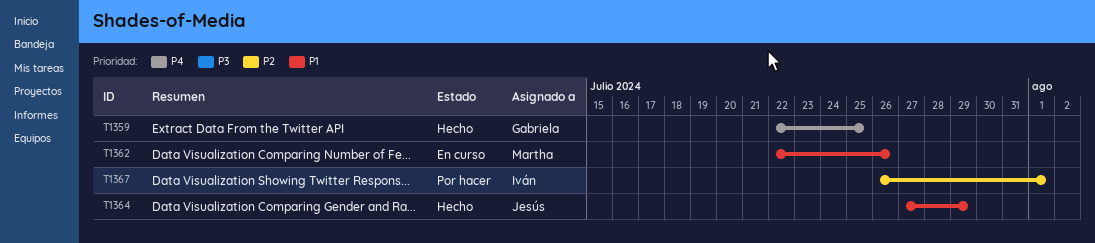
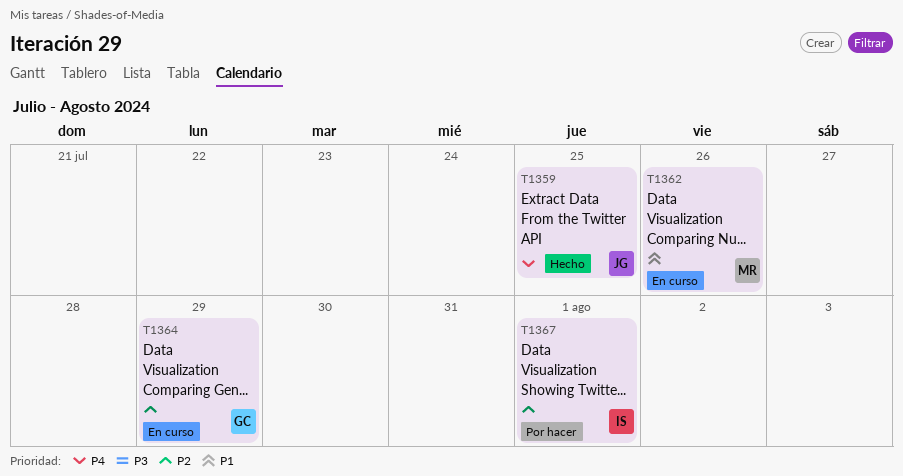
T1359, owner: Gabriela -> Jesús
T1364, status: Hecho -> En curso
T1364, owner: Jesús -> Gabriela
T1364, priority: P1 -> P2

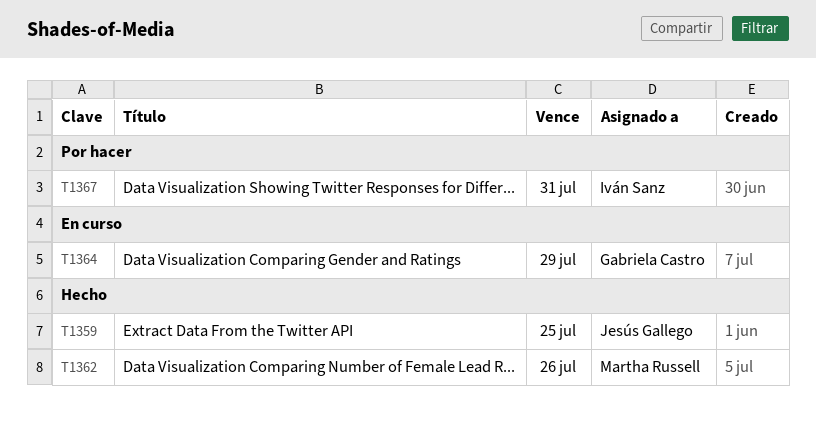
T1362, status: En curso -> Hecho
T1367, due: Aug 1 -> Jul 31

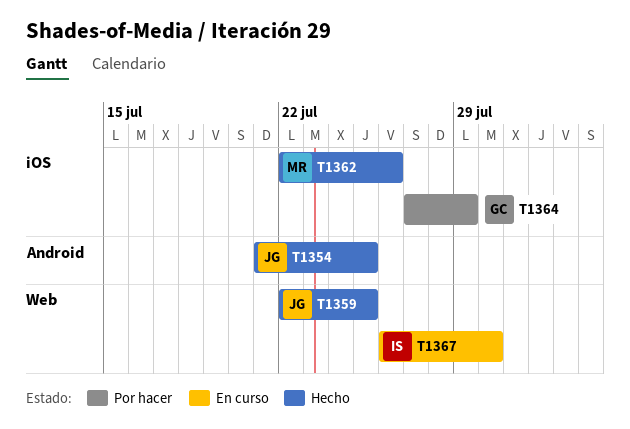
T1354: none -> present
T1364, status: En curso -> Por hacer
T1367, status: Por hacer -> En curso
T1367, due: Jul 31 -> Jul 30

